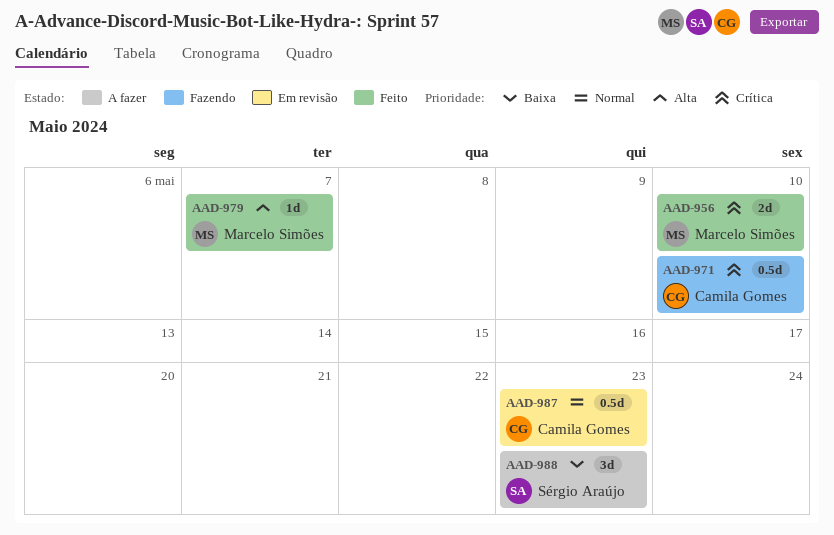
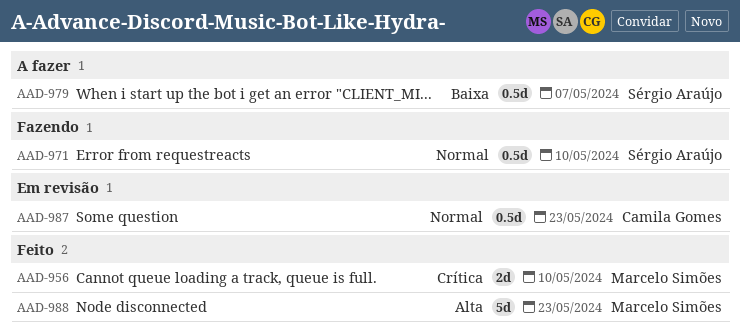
AAD-971, owner: Camila Gomes -> Sérgio Araújo
AAD-971, priority: Crítica -> Normal
AAD-979, status: Feito -> A fazer
AAD-979, owner: Marcelo Simões -> Sérgio Araújo
AAD-979, priority: Alta -> Baixa
AAD-979, estimate: 1d -> 0.5d
AAD-988, status: A fazer -> Feito
AAD-988, owner: Sérgio Araújo -> Marcelo Simões
AAD-988, priority: Baixa -> Alta
AAD-988, estimate: 3d -> 5d

